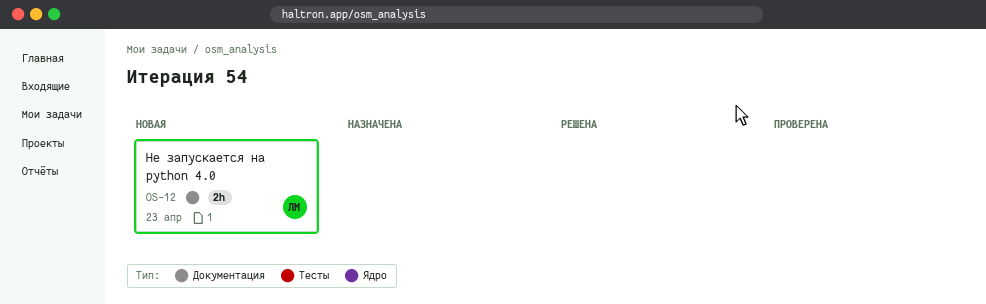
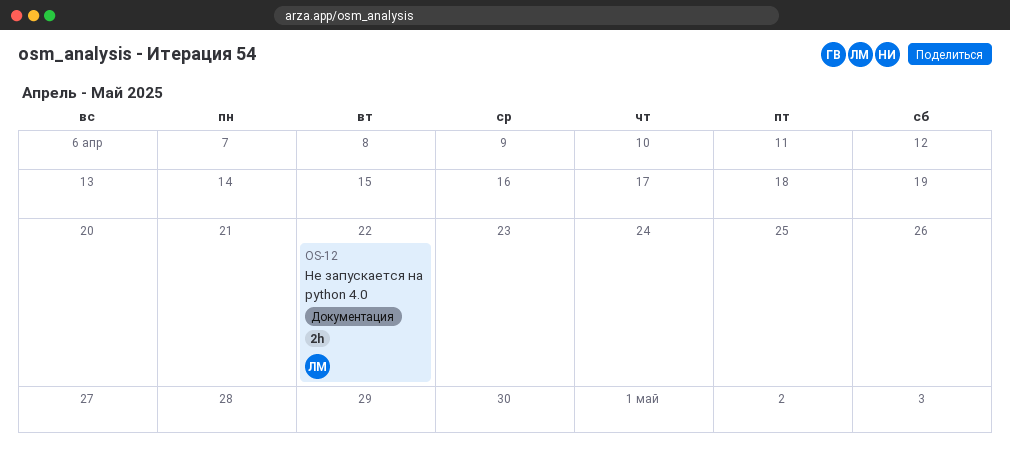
OS-12, due: Apr 23 -> Apr 22

